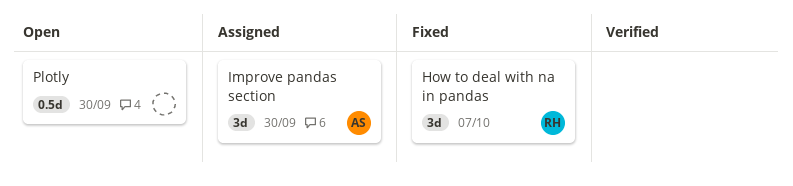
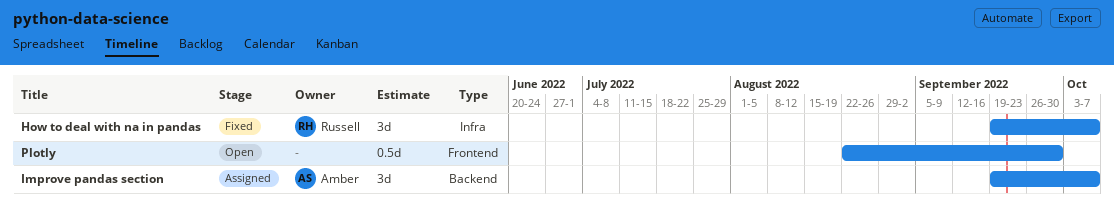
Improve pandas section, due: Sep 30 -> Oct 7

